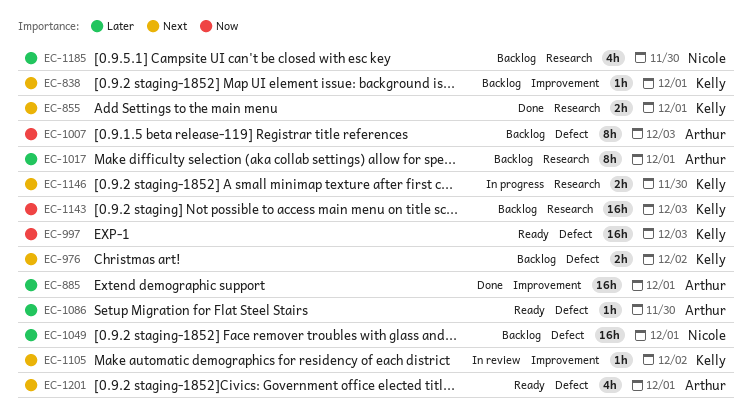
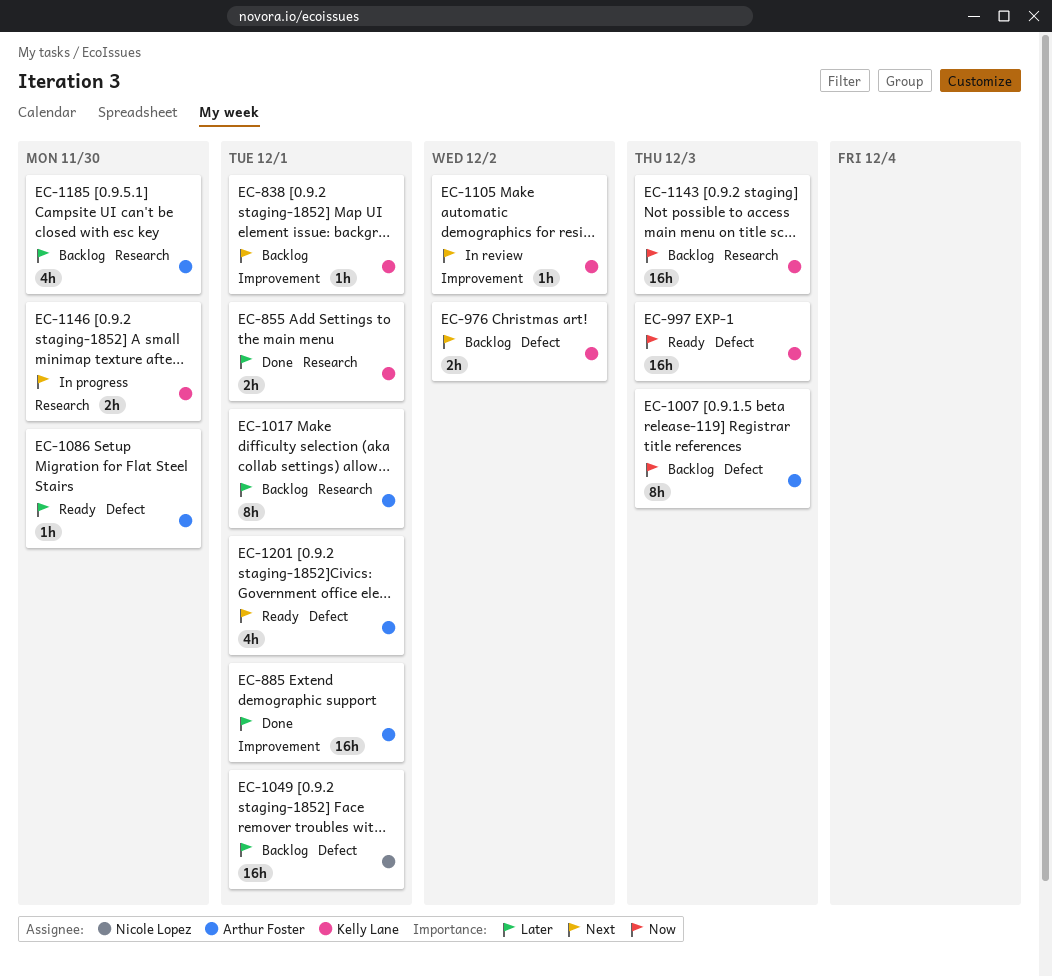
EC-855, priority: Next -> Later
EC-1185, owner: Nicole Lopez -> Arthur Foster

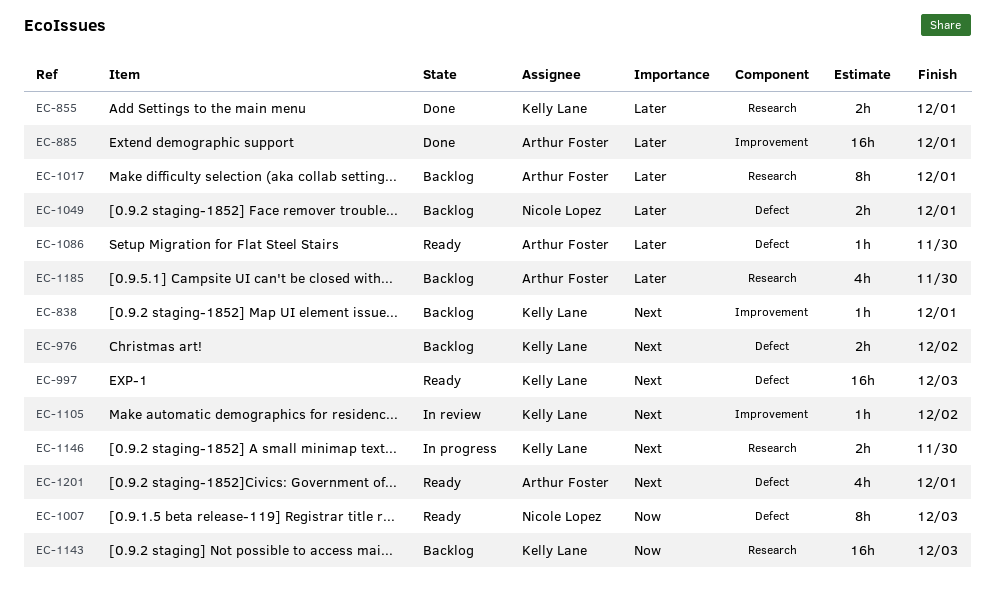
EC-997, priority: Now -> Next
EC-1007, status: Backlog -> Ready
EC-1007, owner: Arthur Foster -> Nicole Lopez
EC-1049, estimate: 16h -> 2h

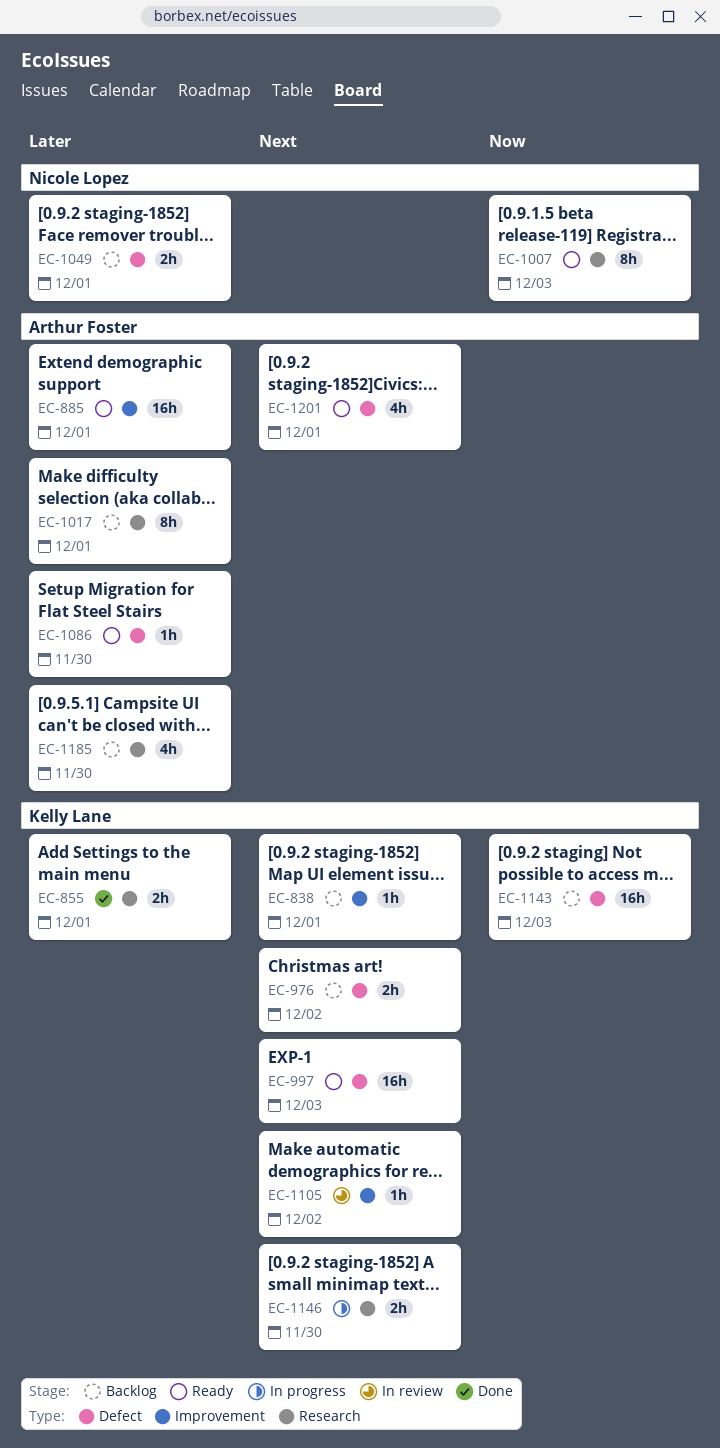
EC-885, status: Done -> Ready
EC-1007, label: Defect -> Research
EC-1143, label: Research -> Defect

